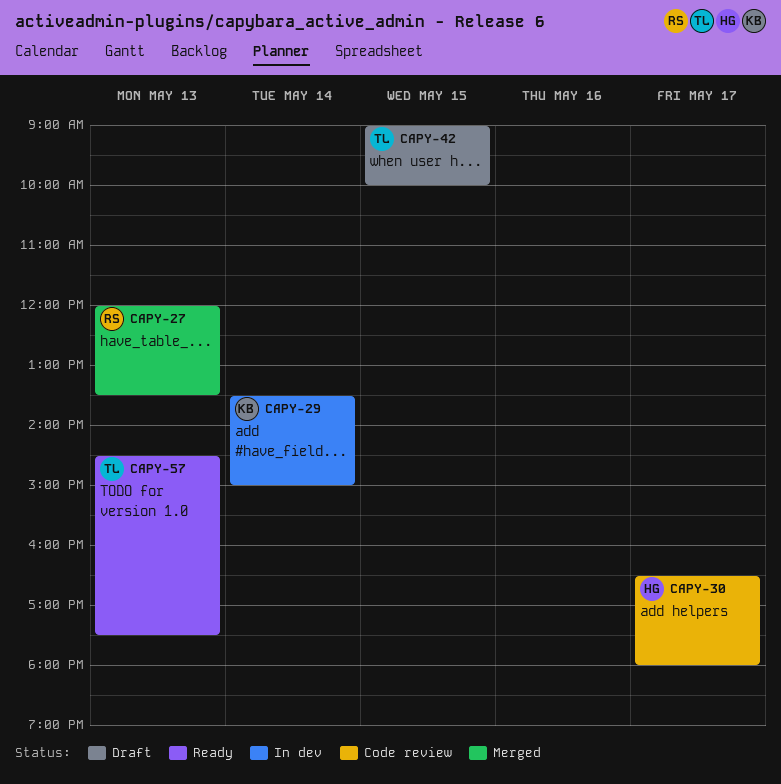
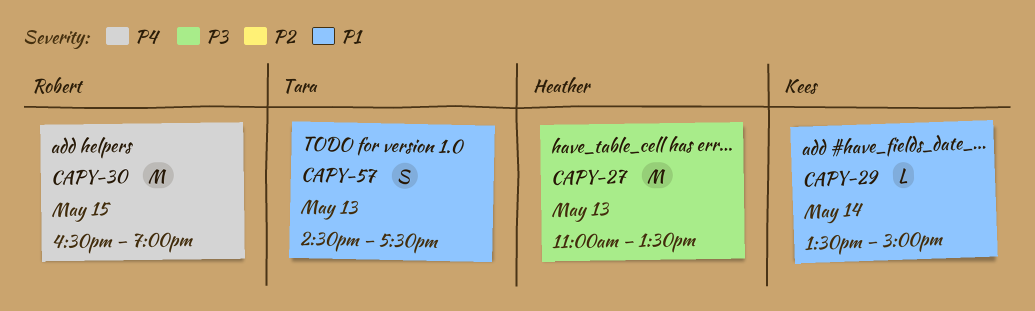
CAPY-27, owner: Robert -> Heather
CAPY-27, begins: 12:00 -> 11:00
CAPY-30, owner: Heather -> Robert
CAPY-30, day: May 17 -> May 15
CAPY-30, ends: 18:00 -> 19:00
CAPY-42: present -> none

